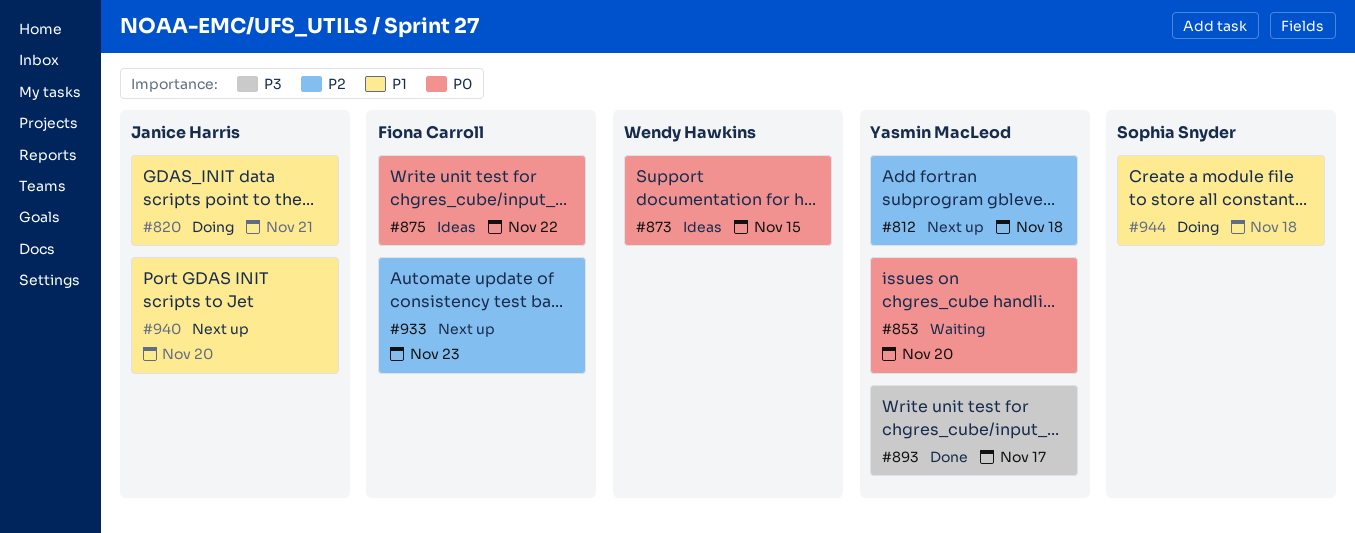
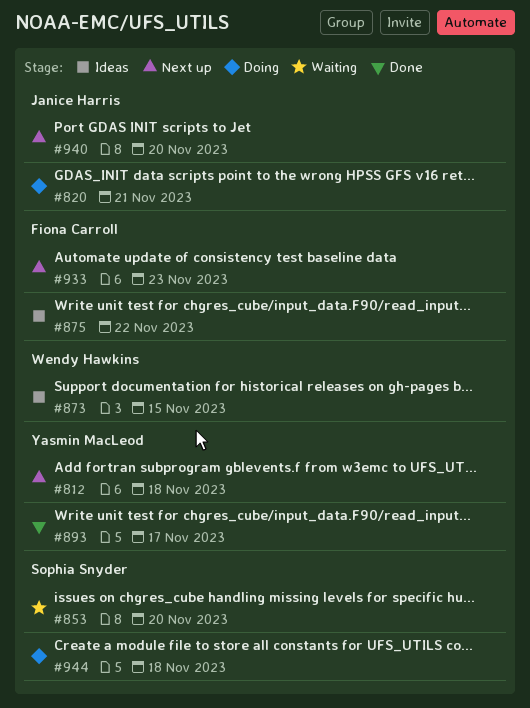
#853, owner: Yasmin MacLeod -> Sophia Snyder

